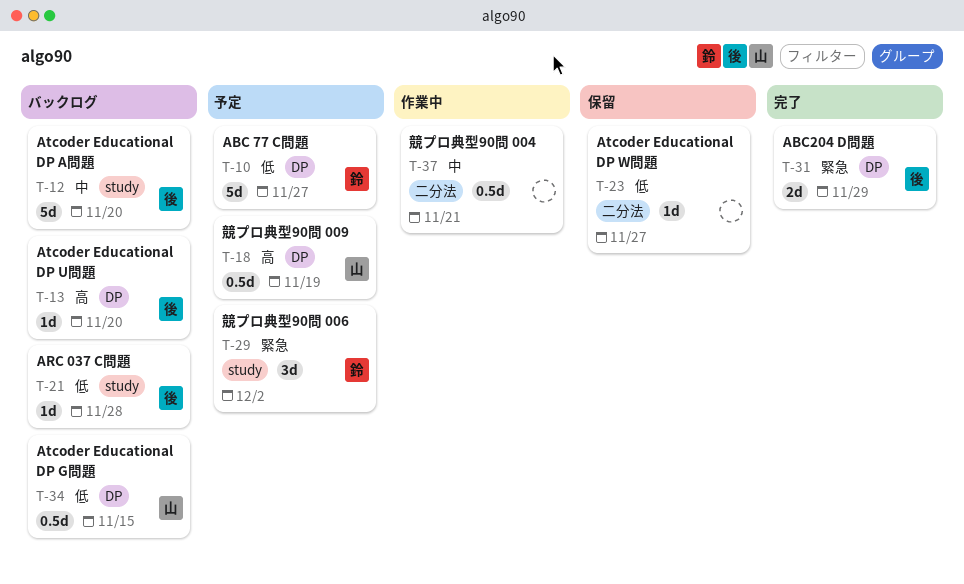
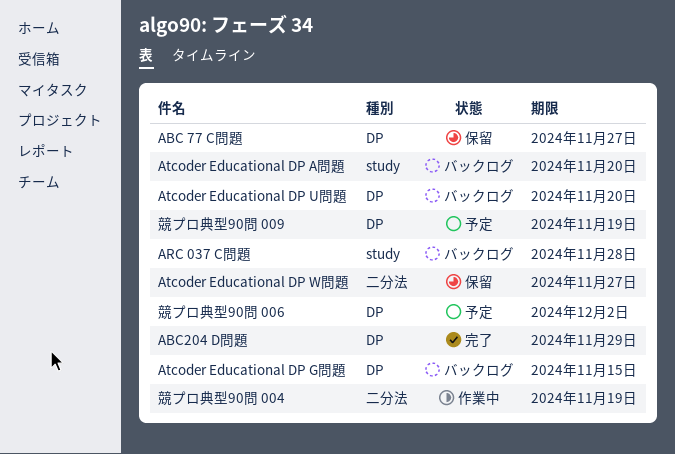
ABC 77 C問題, status: 予定 -> 保留
競プロ典型90問 004, due: Nov 21 -> Nov 19
競プロ典型90問 006, label: study -> DP

